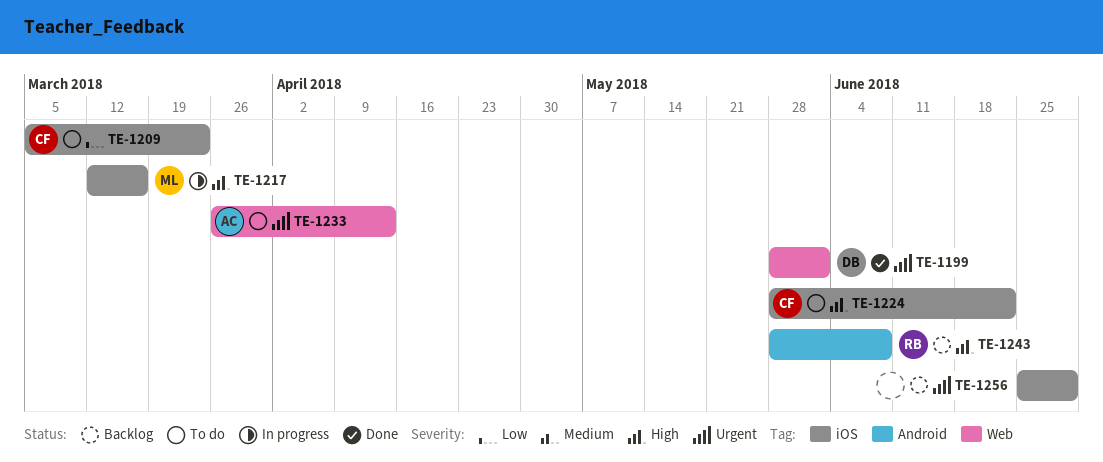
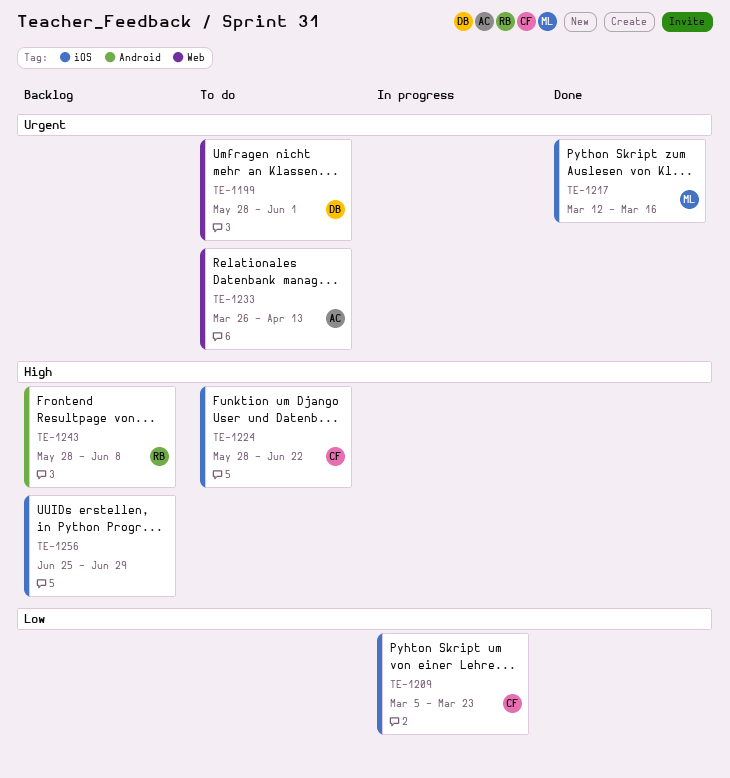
TE-1199, status: Done -> To do
TE-1209, status: To do -> In progress
TE-1217, status: In progress -> Done
TE-1217, priority: High -> Urgent
TE-1256, priority: Urgent -> High

